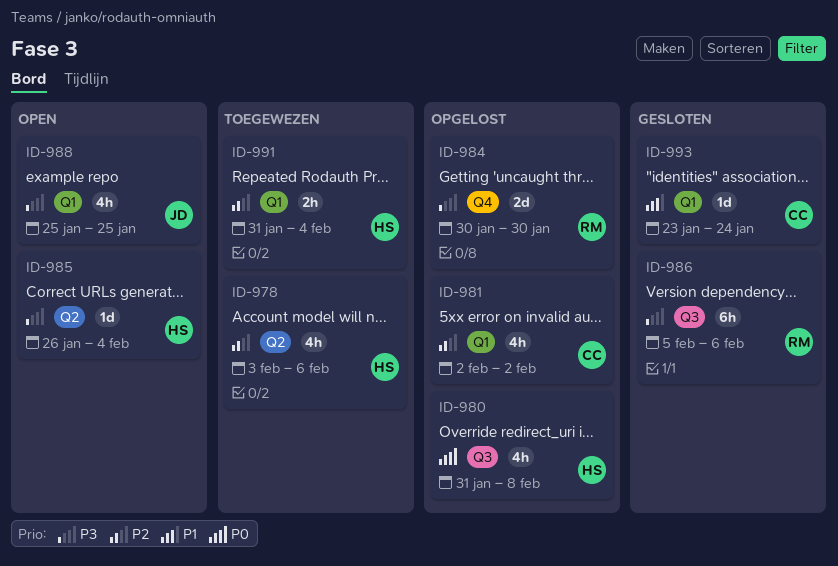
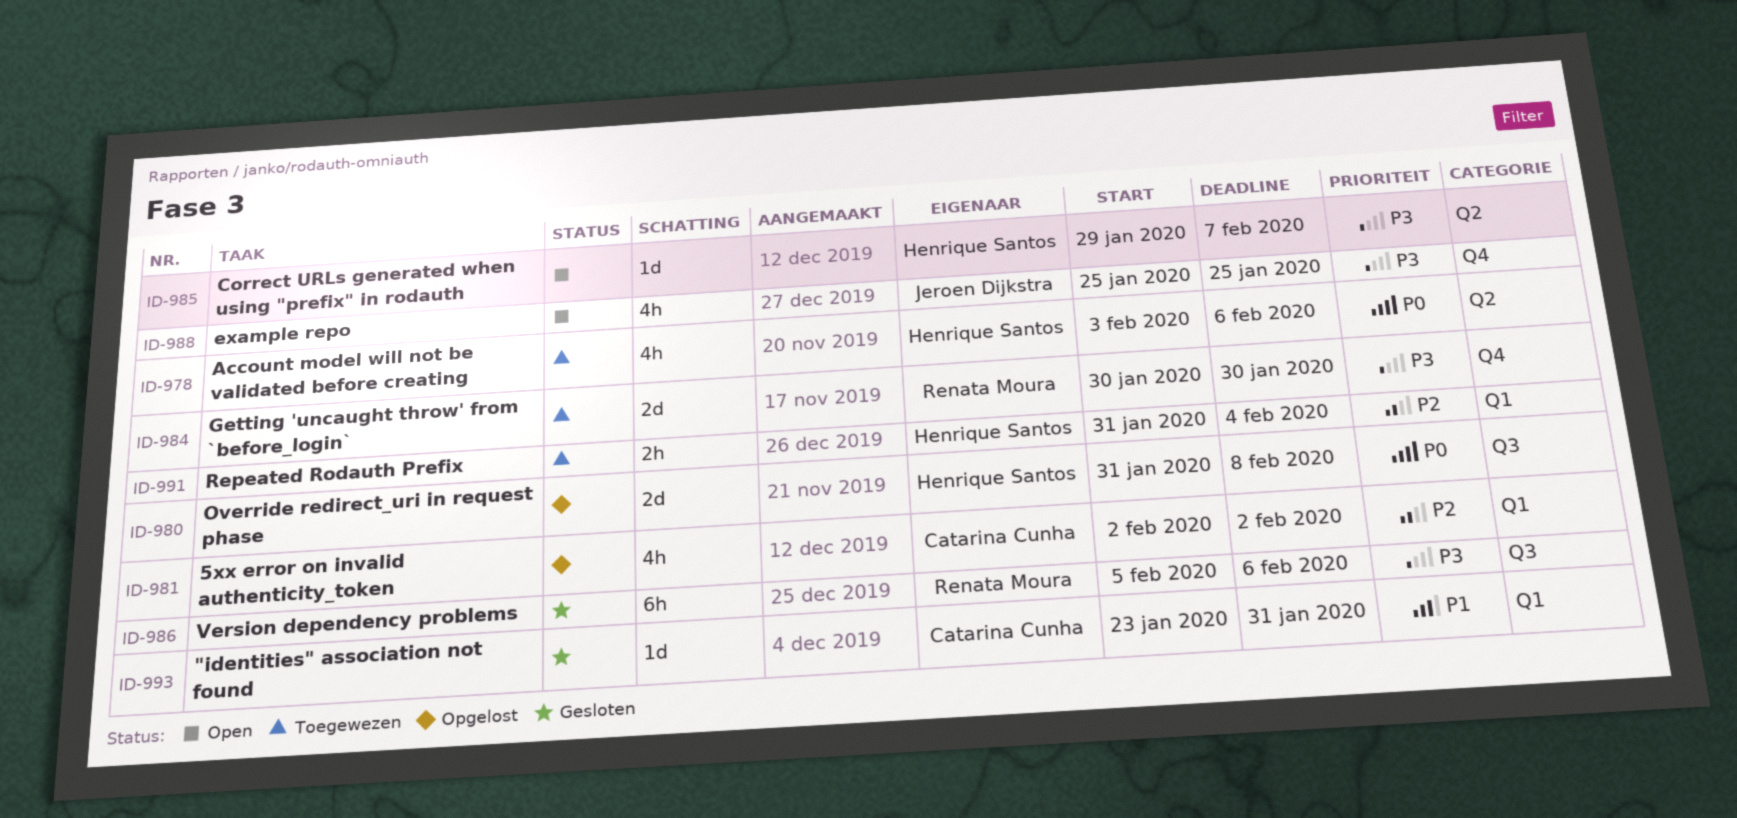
ID-978, priority: P2 -> P0
ID-980, estimate: 4h -> 2d
ID-984, status: Opgelost -> Toegewezen
ID-985, start: Jan 26 -> Jan 29
ID-985, due: Feb 4 -> Feb 7
ID-988, label: Q1 -> Q4
ID-993, due: Jan 24 -> Jan 31

